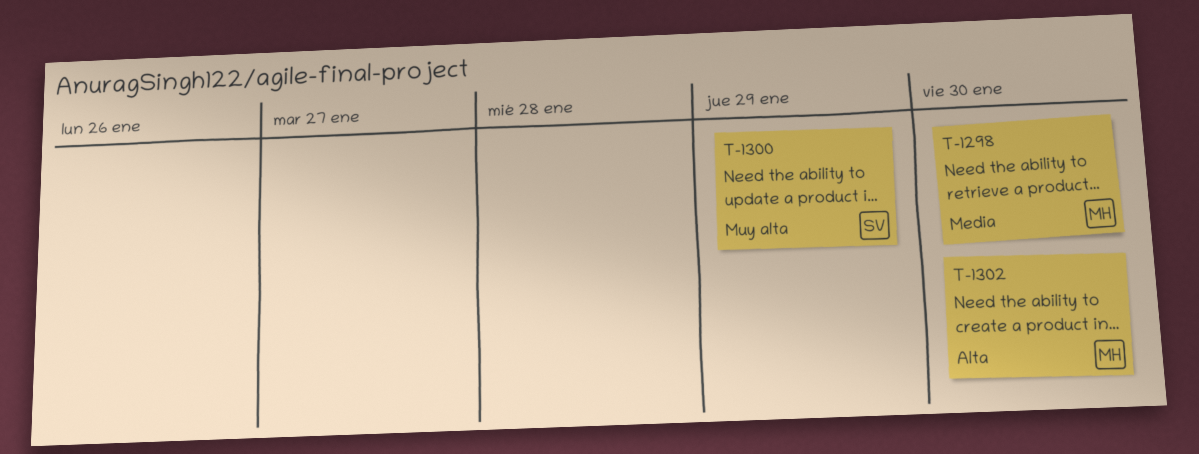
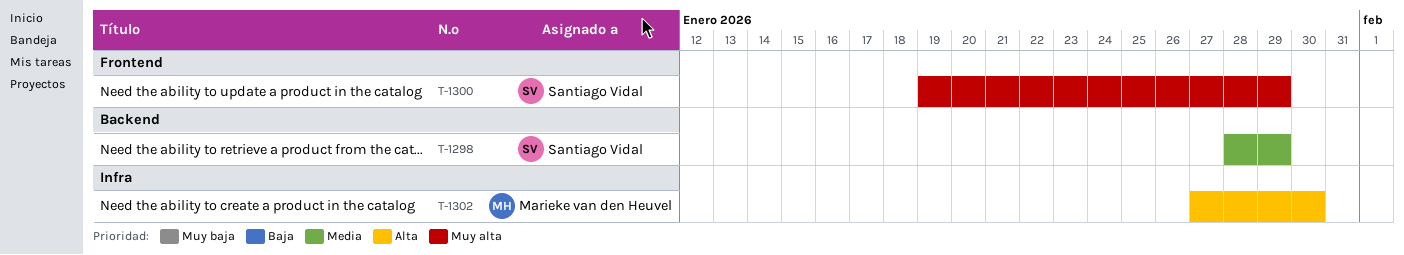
T-1298, owner: Marieke van den Heuvel -> Santiago Vidal
T-1298, due: Jan 30 -> Jan 29

